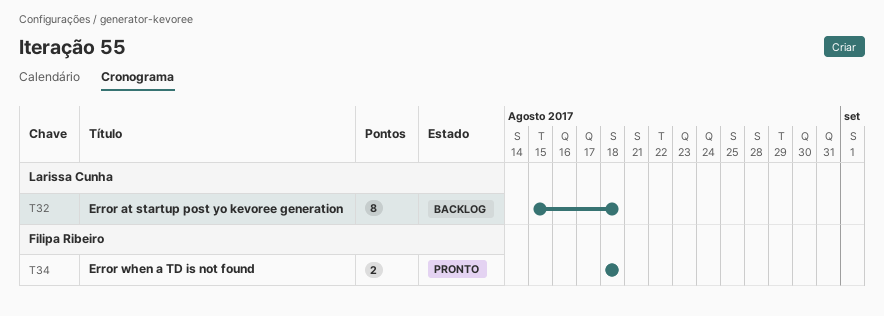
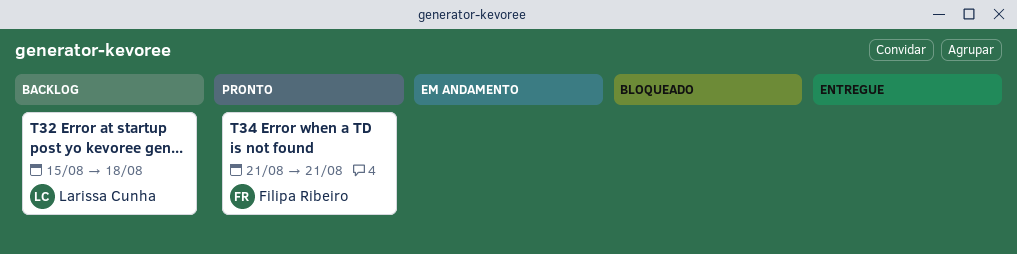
T34, start: Aug 18 -> Aug 21
T34, due: Aug 18 -> Aug 21

